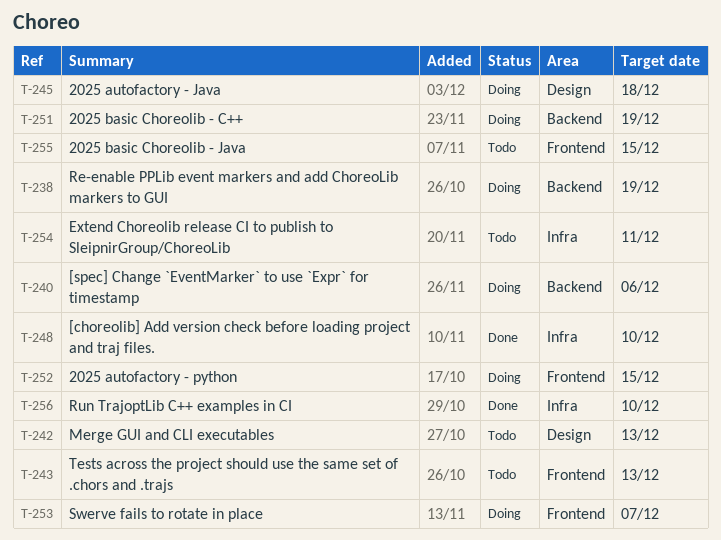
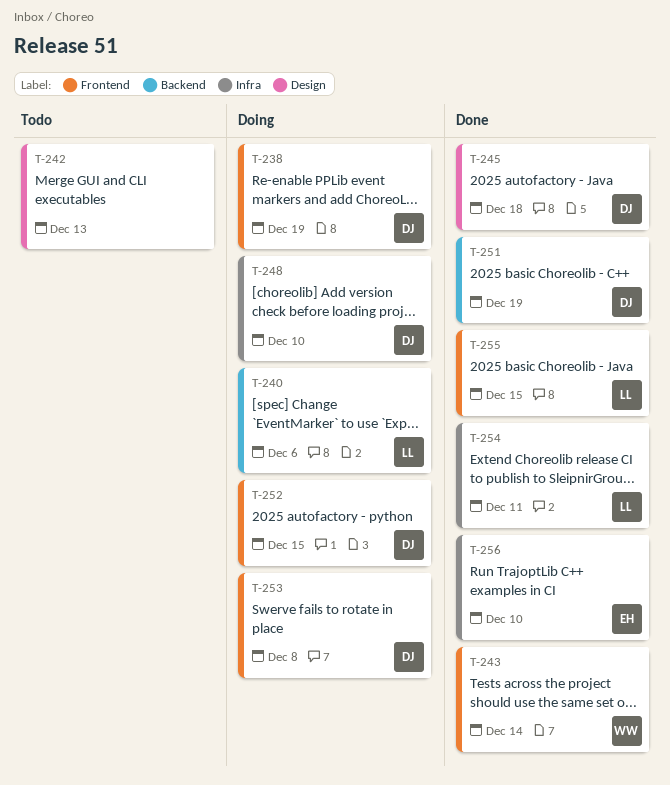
T-238, label: Backend -> Frontend
T-243, status: Todo -> Done
T-243, due: Dec 13 -> Dec 14
T-245, status: Doing -> Done
T-248, status: Done -> Doing
T-251, status: Doing -> Done
T-253, due: Dec 7 -> Dec 8
T-254, status: Todo -> Done
T-255, status: Todo -> Done

